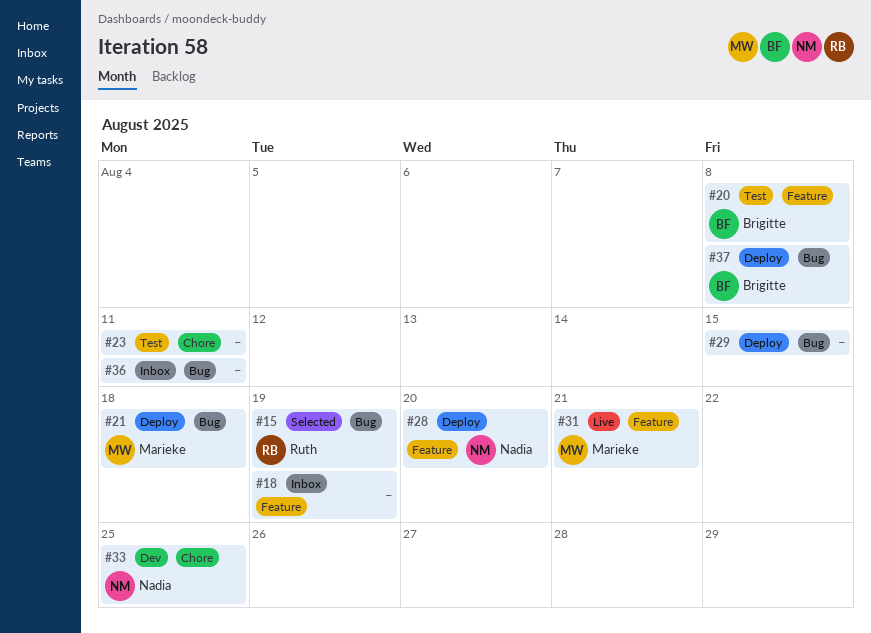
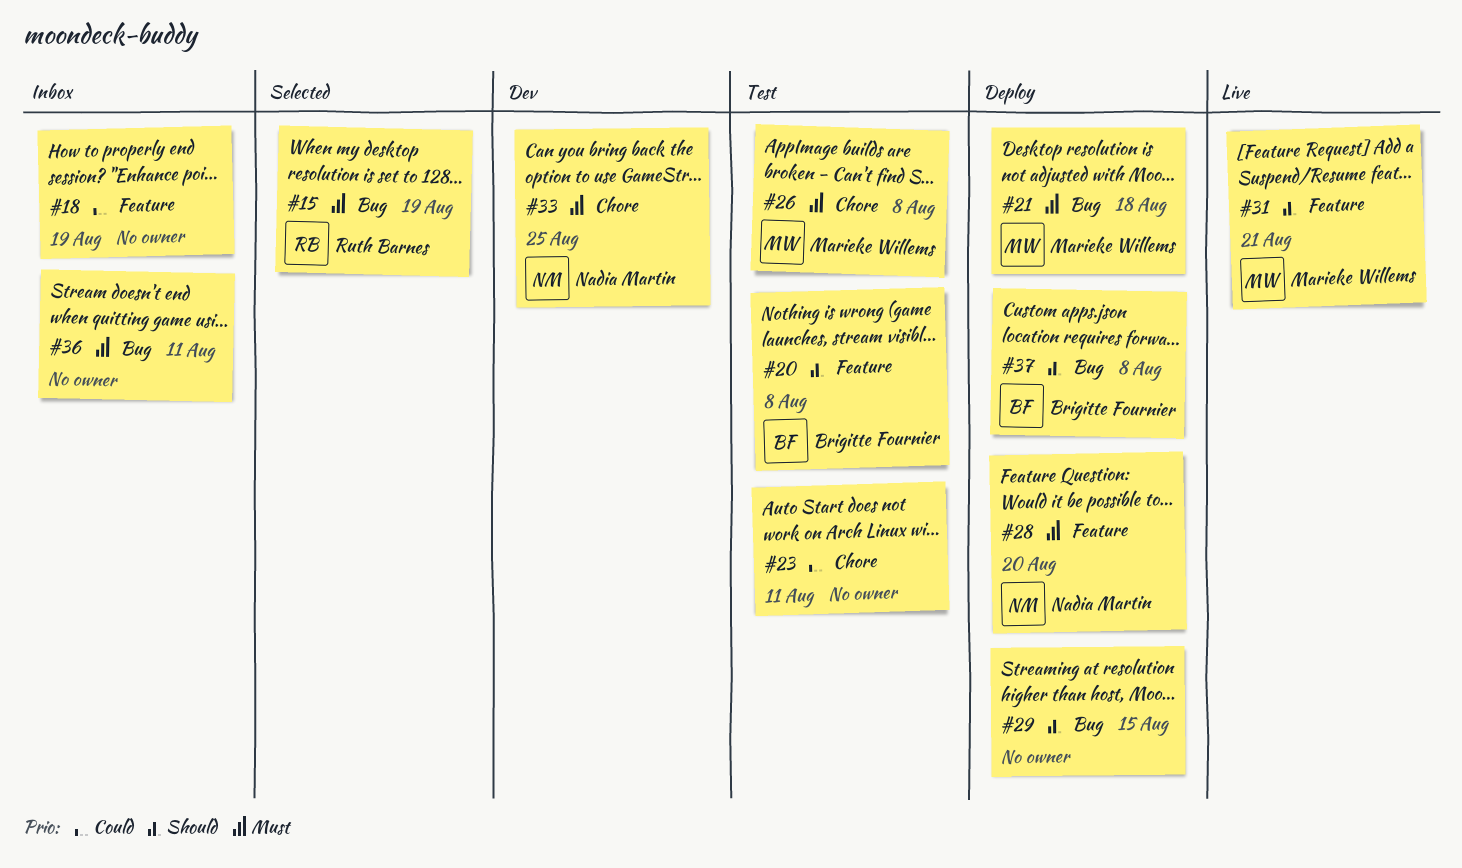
#26: none -> present

